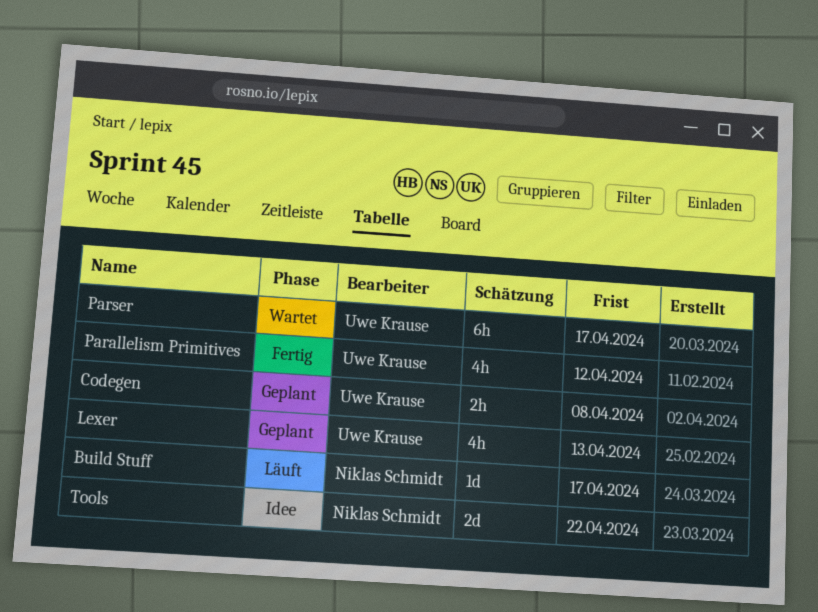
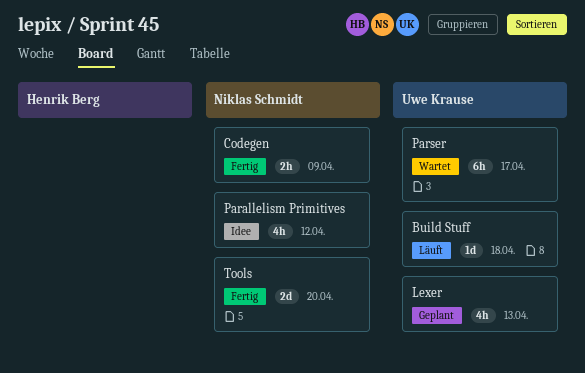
Build Stuff, owner: Niklas Schmidt -> Uwe Krause
Build Stuff, due: Apr 17 -> Apr 18
Codegen, status: Geplant -> Fertig
Codegen, owner: Uwe Krause -> Niklas Schmidt
Codegen, due: Apr 8 -> Apr 9
Parallelism Primitives, status: Fertig -> Idee
Parallelism Primitives, owner: Uwe Krause -> Niklas Schmidt
Tools, status: Idee -> Fertig
Tools, due: Apr 22 -> Apr 20

